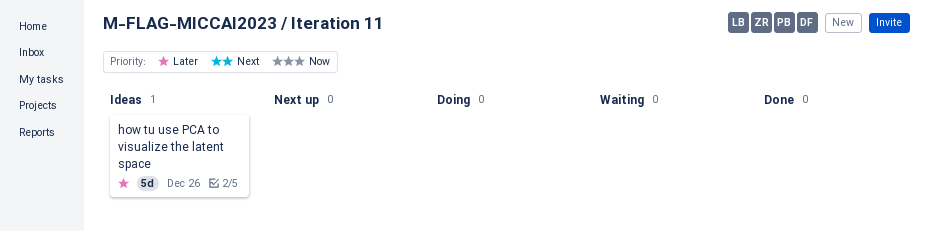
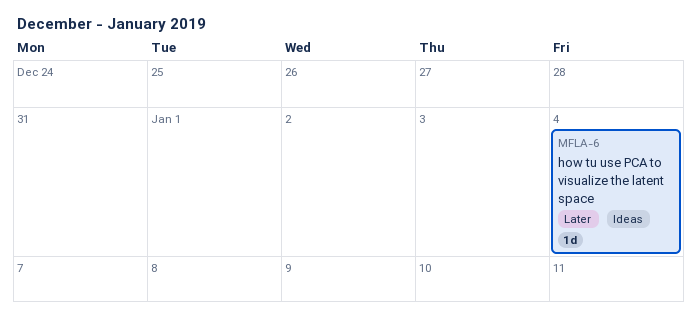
how tu use PCA to visualize the latent space, estimate: 5d -> 1d
how tu use PCA to visualize the latent space, due: Dec 26 -> Jan 4

